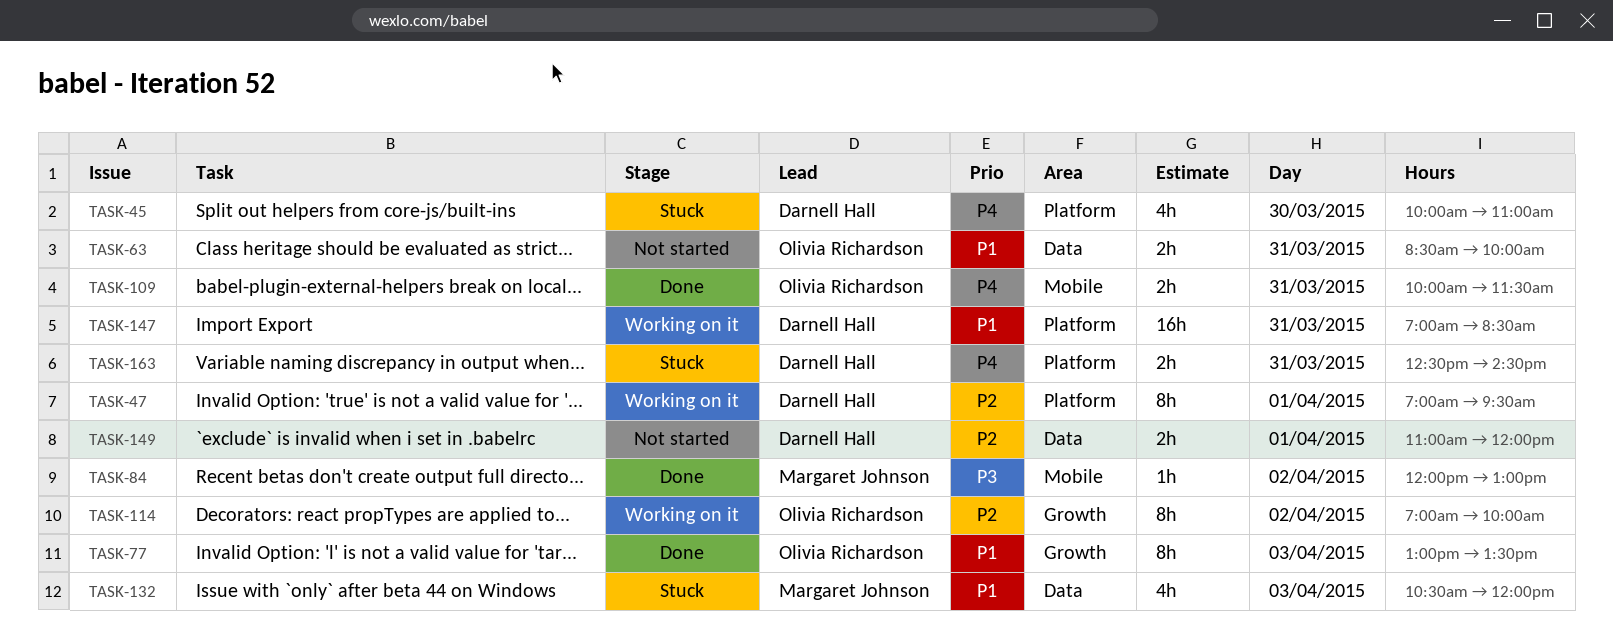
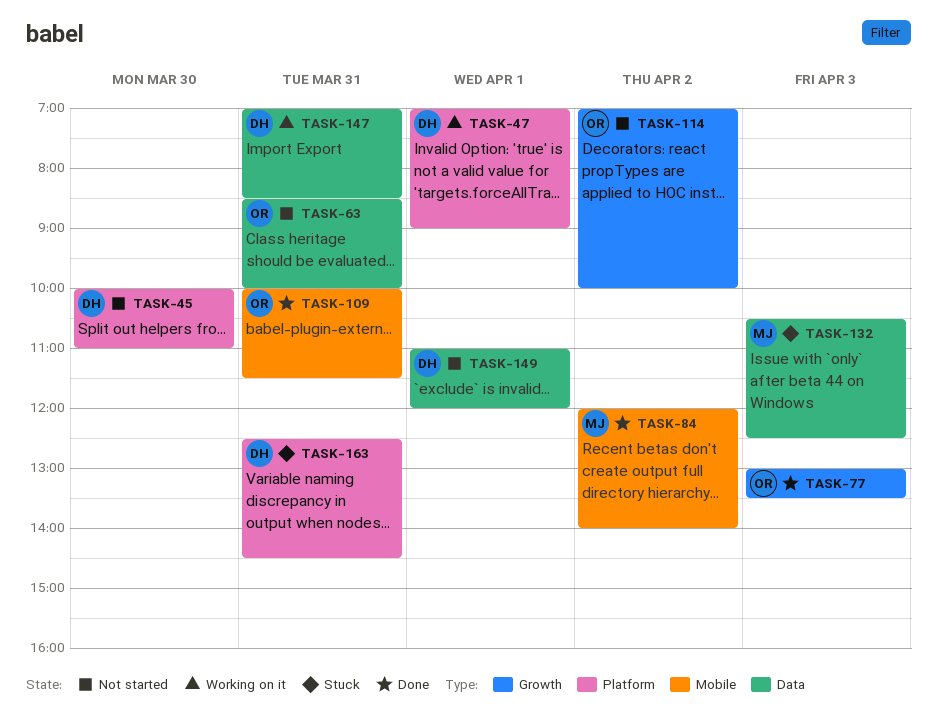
TASK-45, status: Stuck -> Not started
TASK-47, ends: 09:30 -> 09:00
TASK-84, ends: 13:00 -> 14:00
TASK-114, status: Working on it -> Not started
TASK-132, ends: 12:00 -> 12:30
TASK-147, label: Platform -> Data

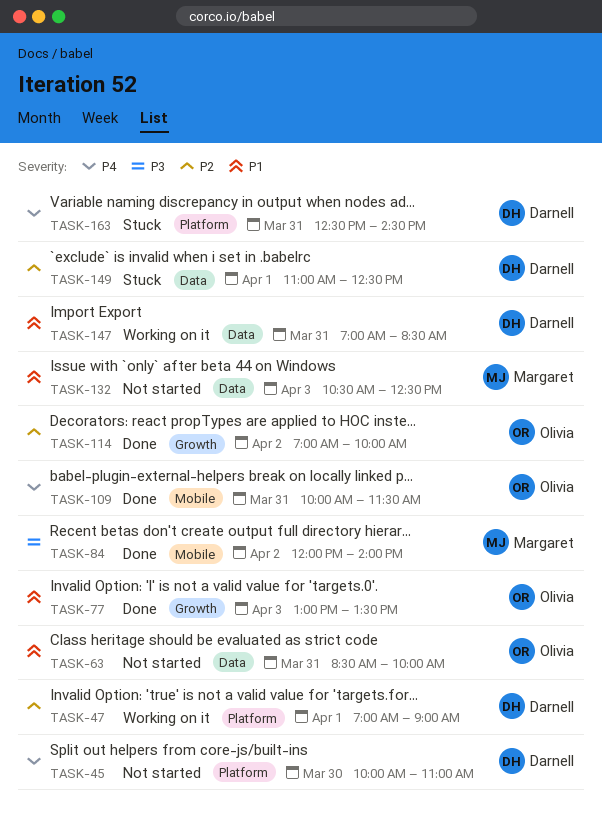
TASK-114, status: Not started -> Done
TASK-132, status: Stuck -> Not started
TASK-149, status: Not started -> Stuck
TASK-149, ends: 12:00 -> 12:30

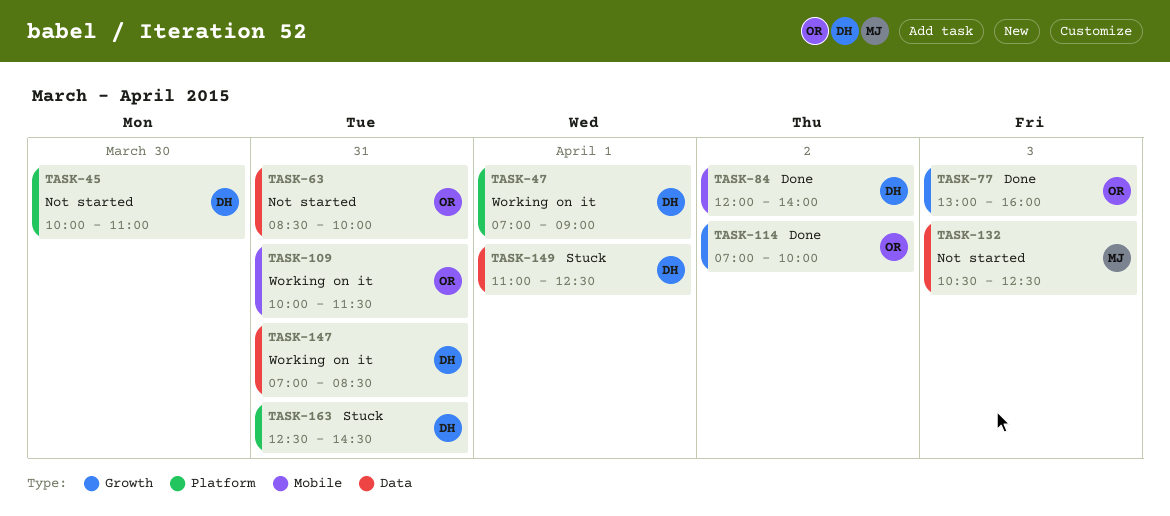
TASK-77, ends: 13:30 -> 16:00
TASK-84, owner: Margaret -> Darnell
TASK-109, status: Done -> Working on it

